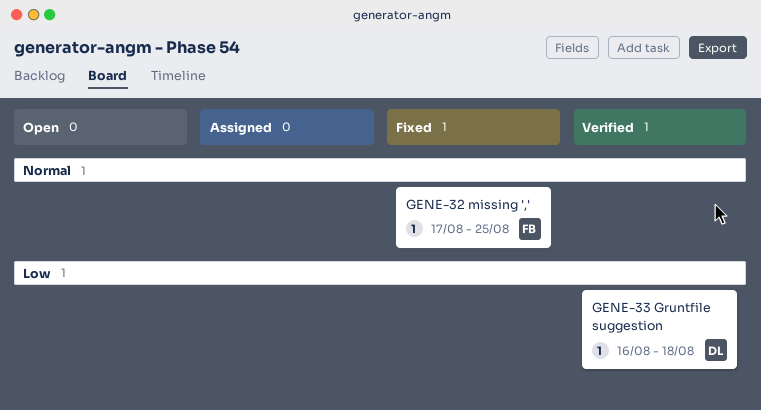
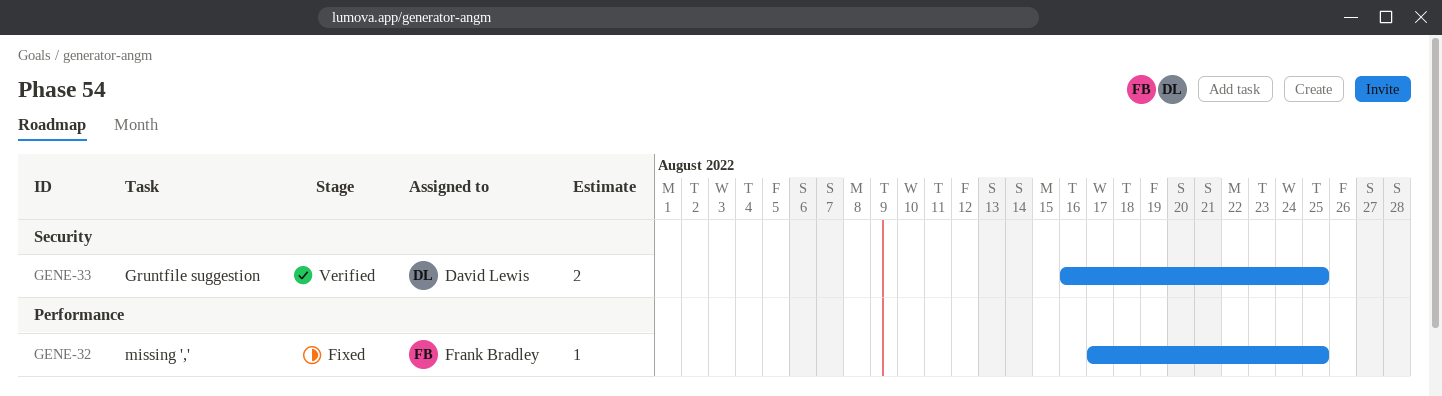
GENE-33, estimate: 1 -> 2
GENE-33, due: Aug 18 -> Aug 25

